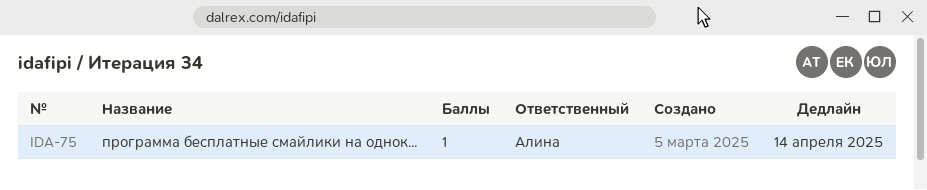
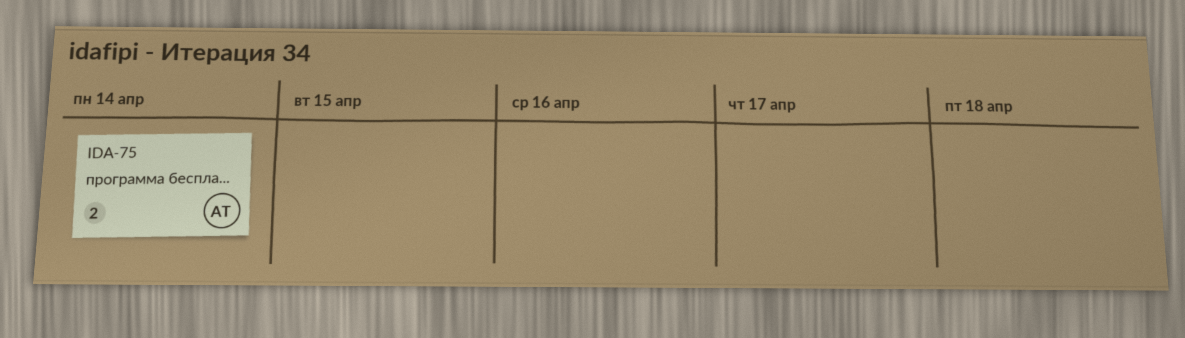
IDA-75, estimate: 1 -> 2

